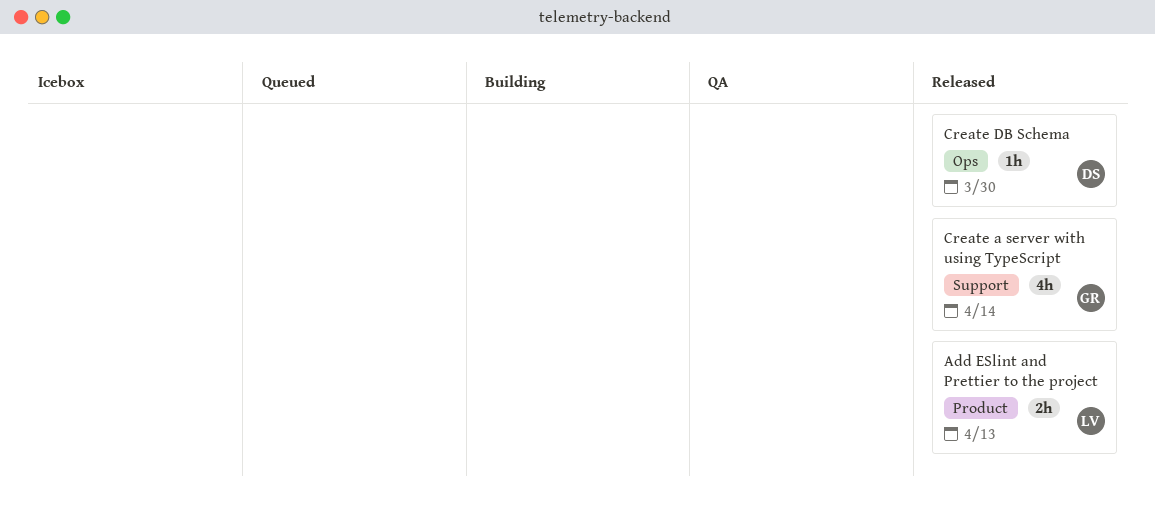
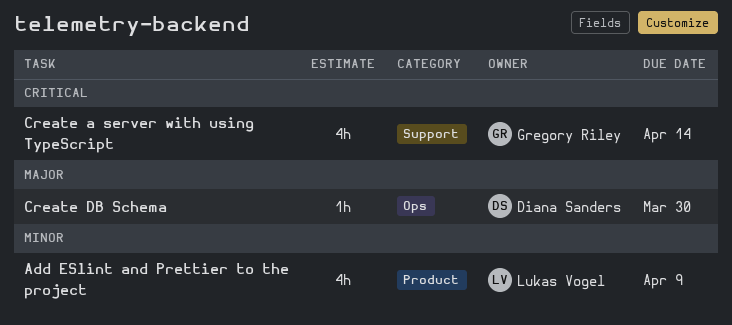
Add ESlint and Prettier to the project, estimate: 2h -> 4h
Add ESlint and Prettier to the project, due: Apr 13 -> Apr 9

